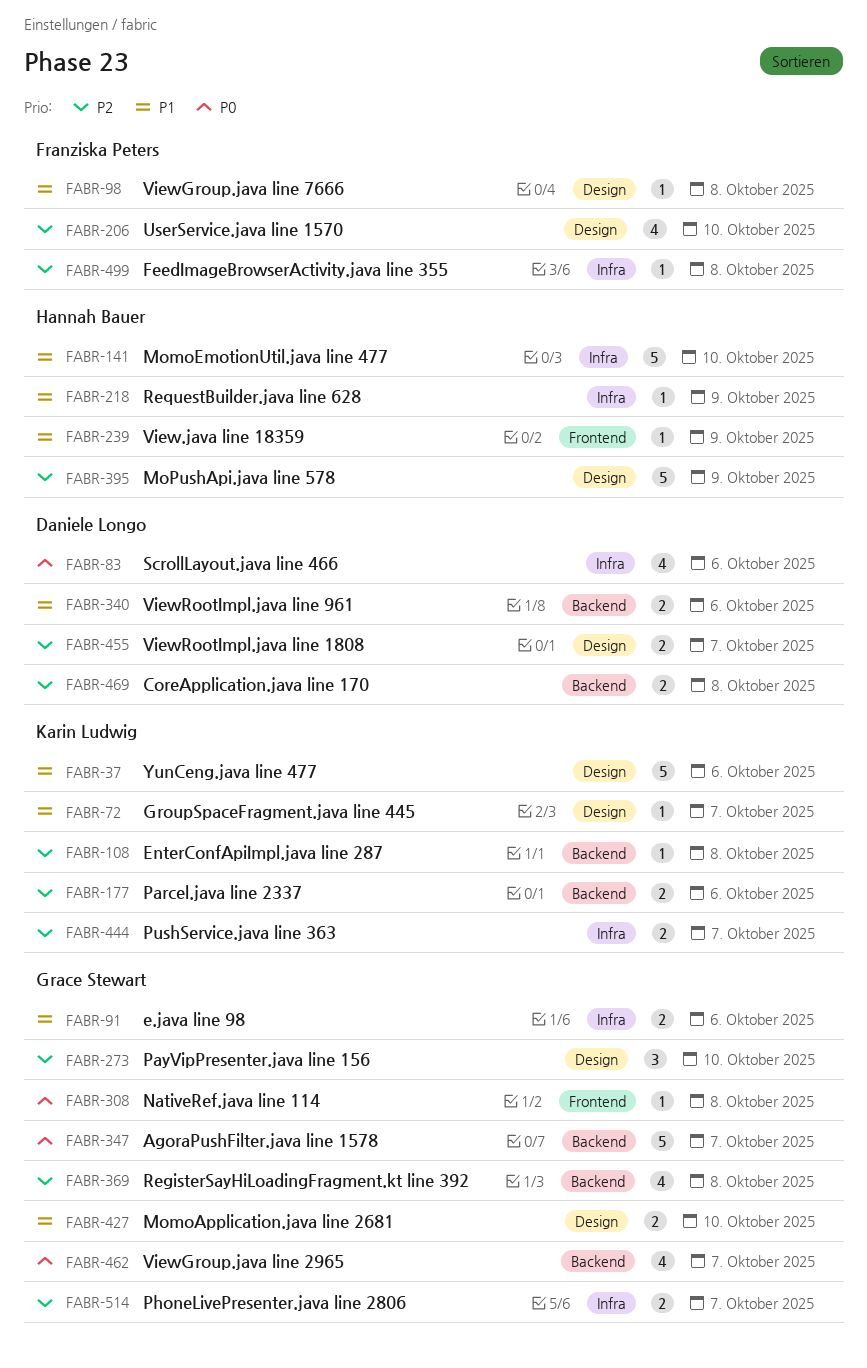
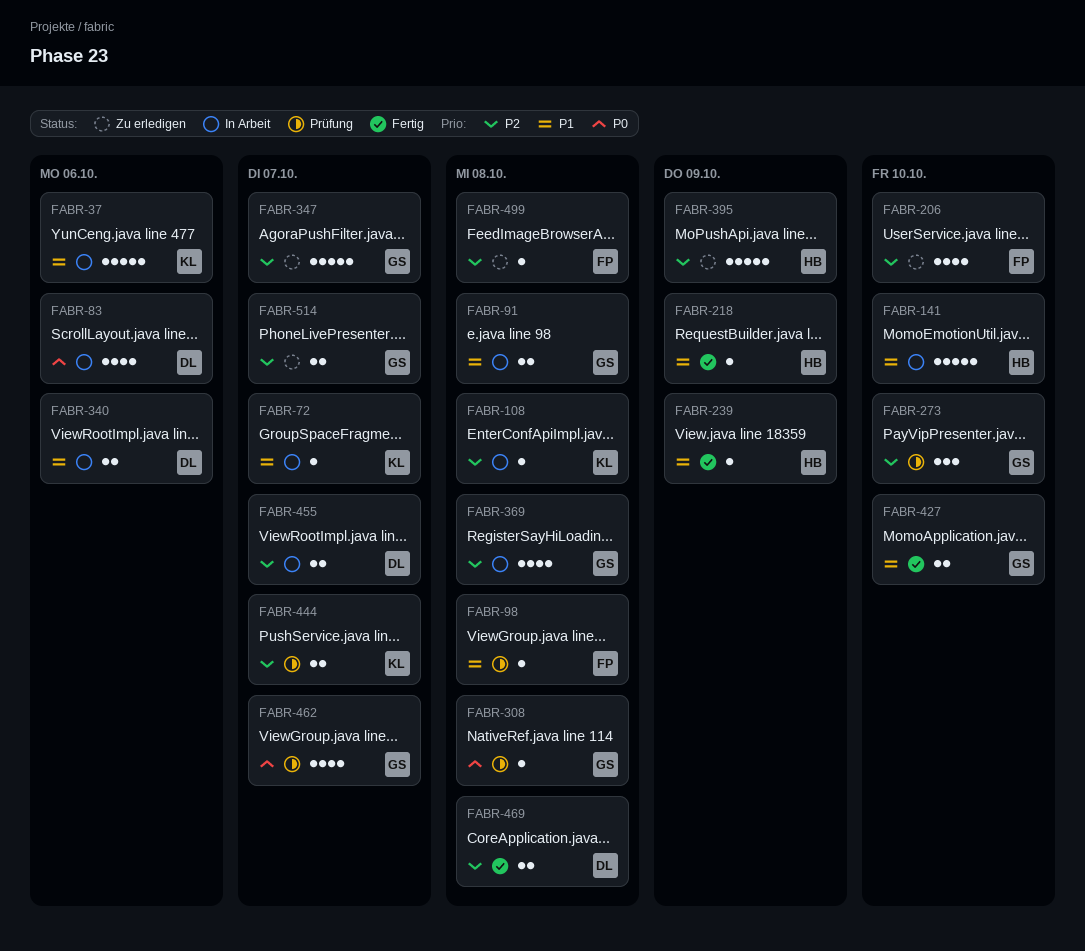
FABR-91, due: Oct 6 -> Oct 8
FABR-177: present -> none
FABR-347, priority: P0 -> P2

